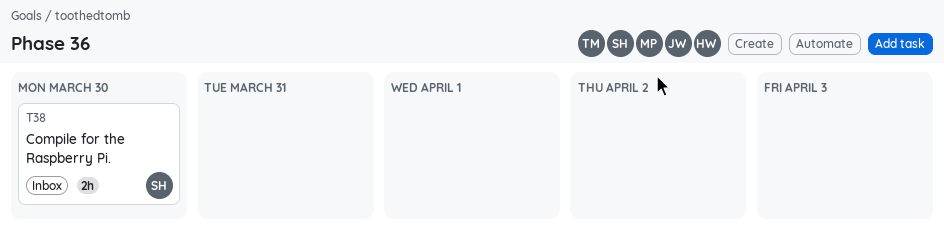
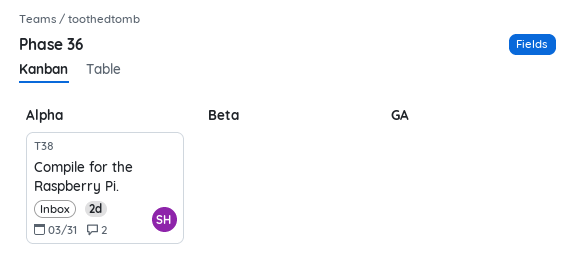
T38, estimate: 2h -> 2d
T38, due: Mar 30 -> Mar 31

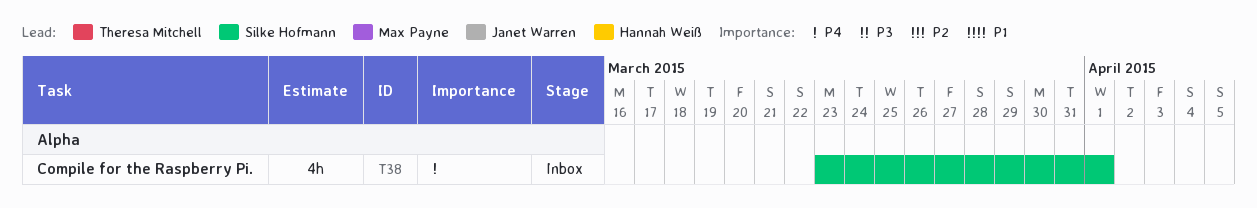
T38, estimate: 2d -> 4h
T38, due: Mar 31 -> Apr 1

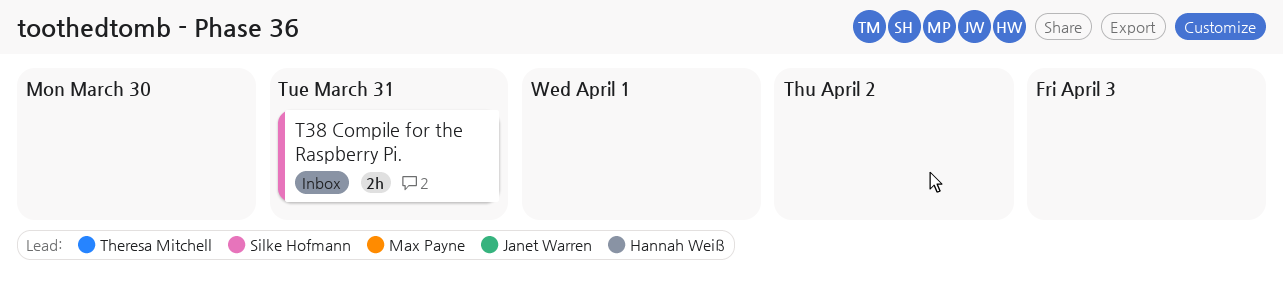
T38, estimate: 4h -> 2h
T38, due: Apr 1 -> Mar 31

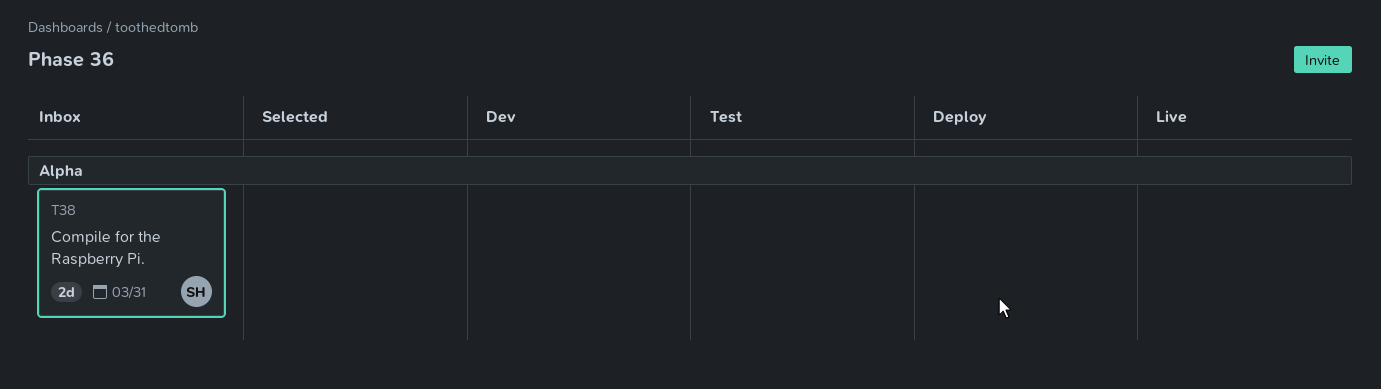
T38, estimate: 2h -> 2d

